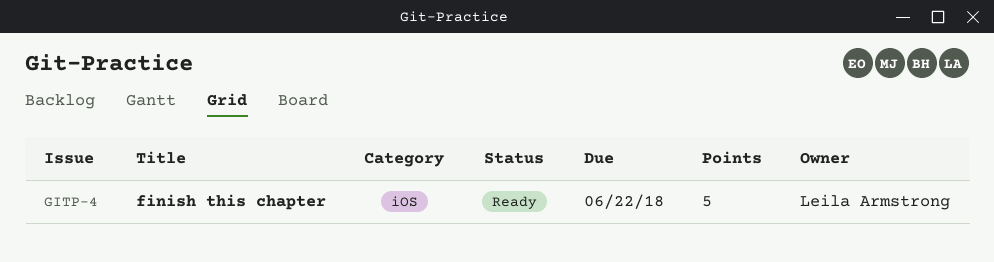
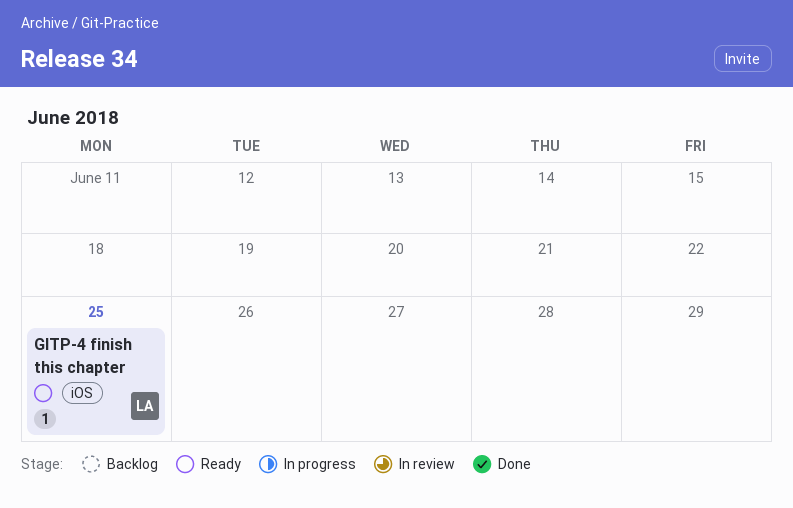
GITP-4, estimate: 5 -> 1
GITP-4, due: Jun 22 -> Jun 25

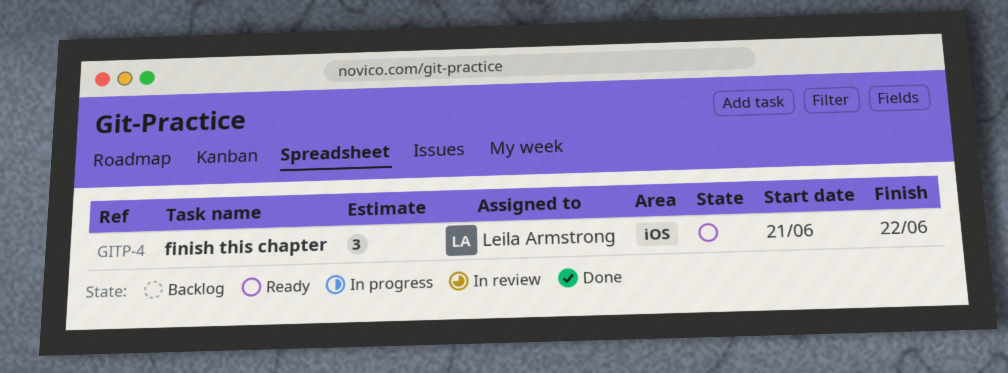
GITP-4, estimate: 1 -> 3
GITP-4, due: Jun 25 -> Jun 22

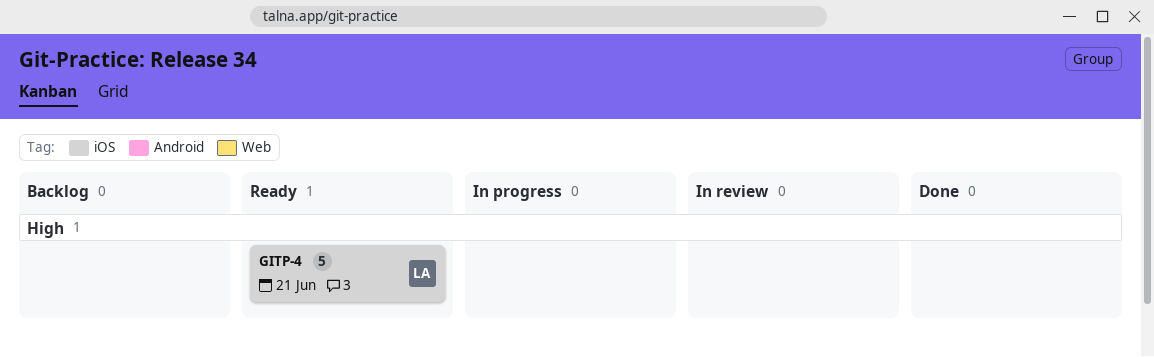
GITP-4, estimate: 3 -> 5
GITP-4, due: Jun 22 -> Jun 21

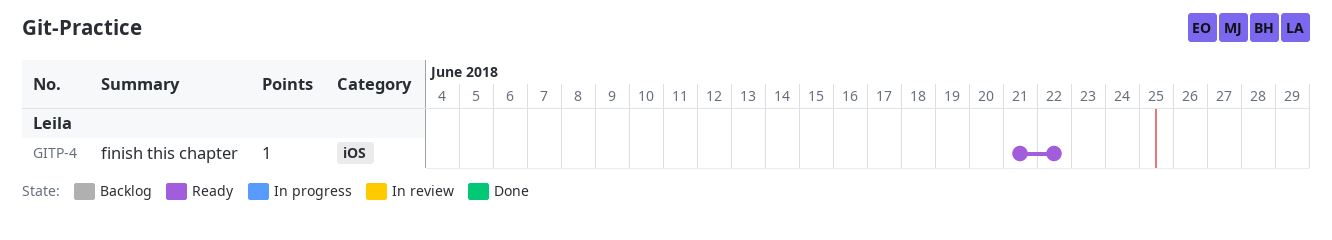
GITP-4, estimate: 5 -> 1
GITP-4, due: Jun 21 -> Jun 22

